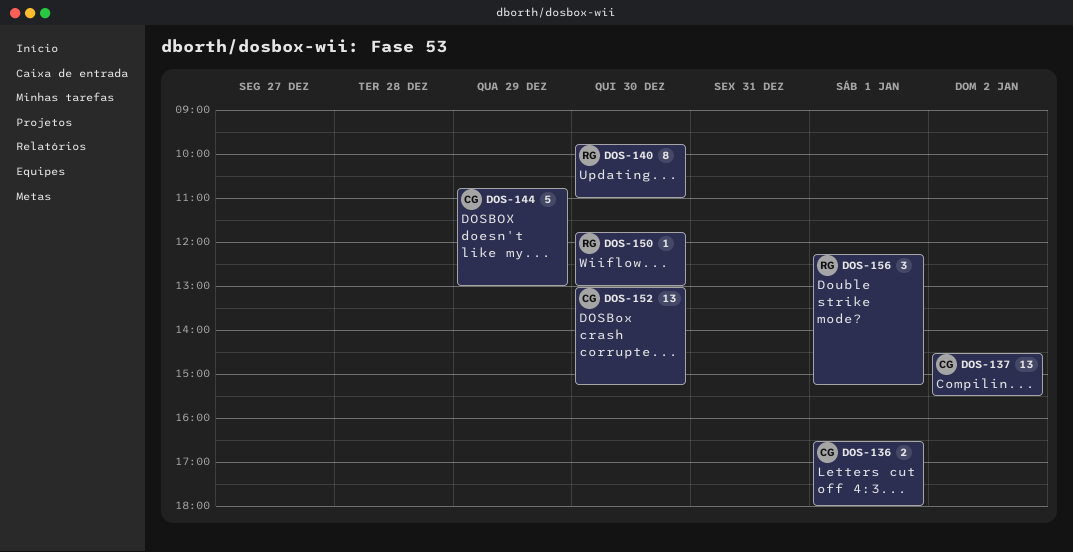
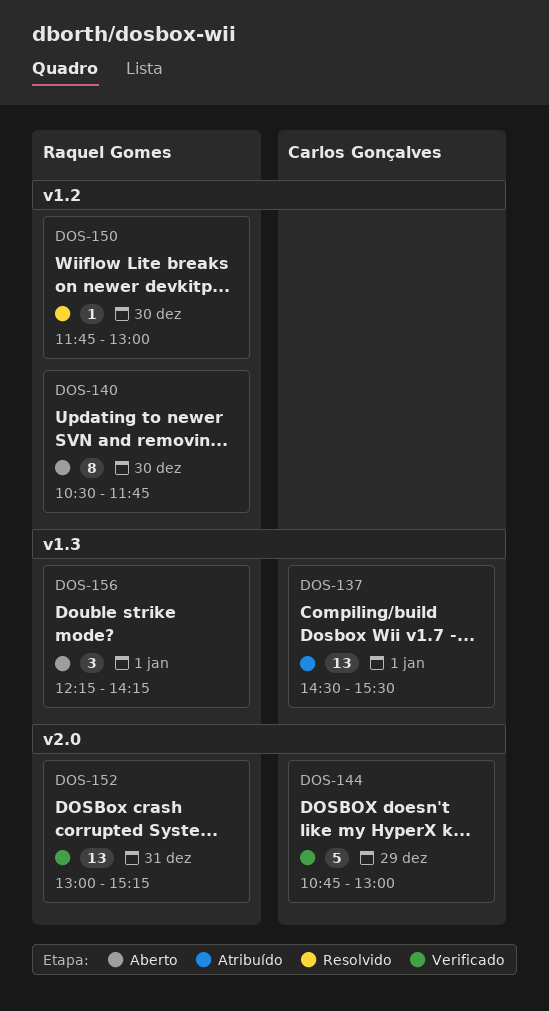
DOS-136: present -> none
DOS-137, day: Jan 2 -> Jan 1
DOS-140, begins: 09:45 -> 10:30
DOS-140, ends: 11:00 -> 11:45
DOS-152, owner: Carlos Gonçalves -> Raquel Gomes
DOS-152, day: Dec 30 -> Dec 31
DOS-156, ends: 15:15 -> 14:15

